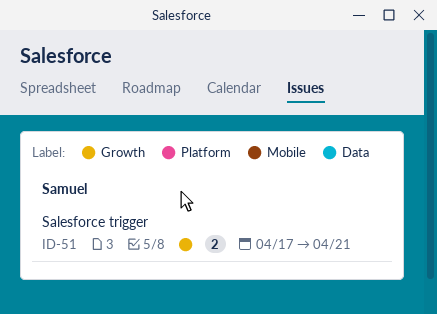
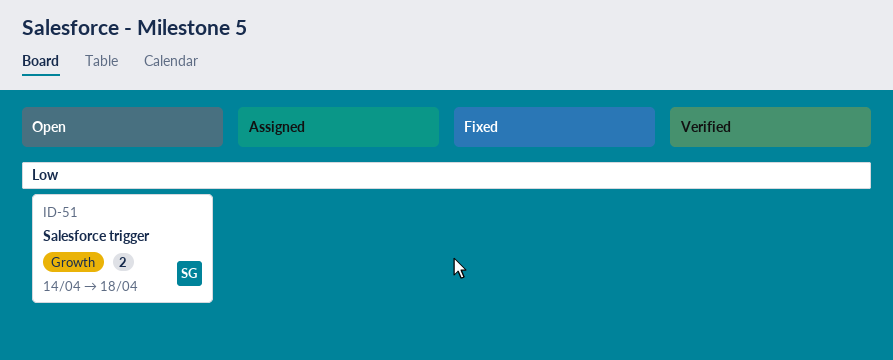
ID-51, start: Apr 17 -> Apr 14
ID-51, due: Apr 21 -> Apr 18

